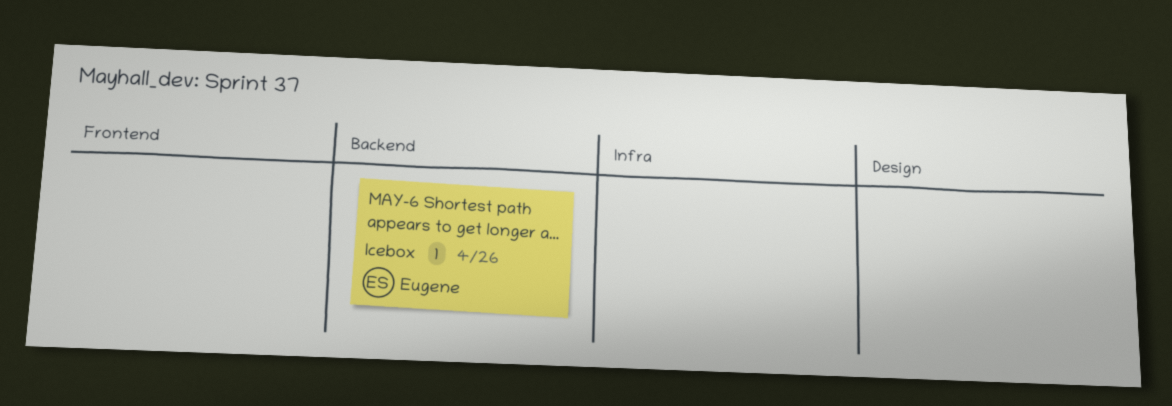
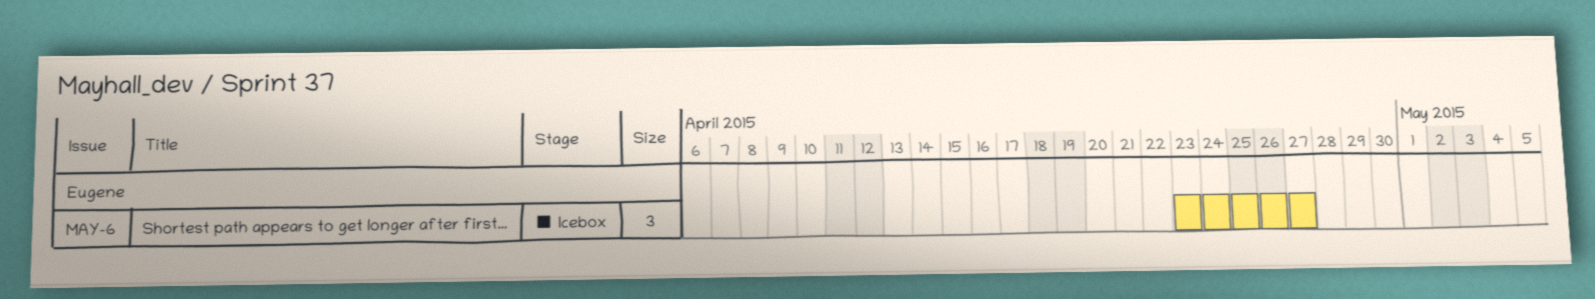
MAY-6, estimate: 1 -> 3
MAY-6, due: Apr 26 -> Apr 27

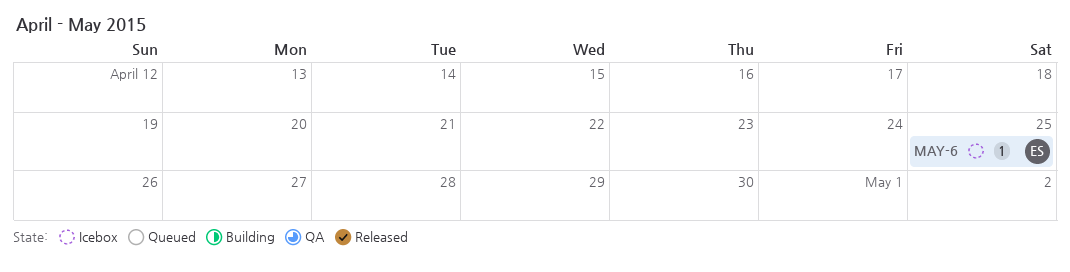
MAY-6, estimate: 3 -> 1
MAY-6, due: Apr 27 -> Apr 25

